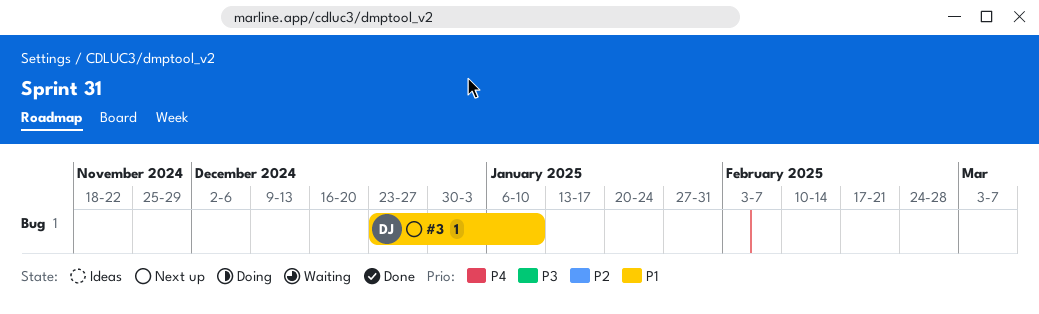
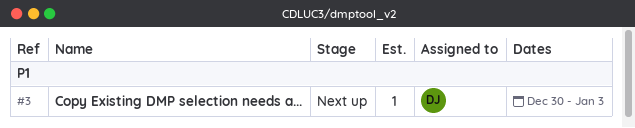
#3, start: Dec 23 -> Dec 30
#3, due: Jan 10 -> Jan 3

